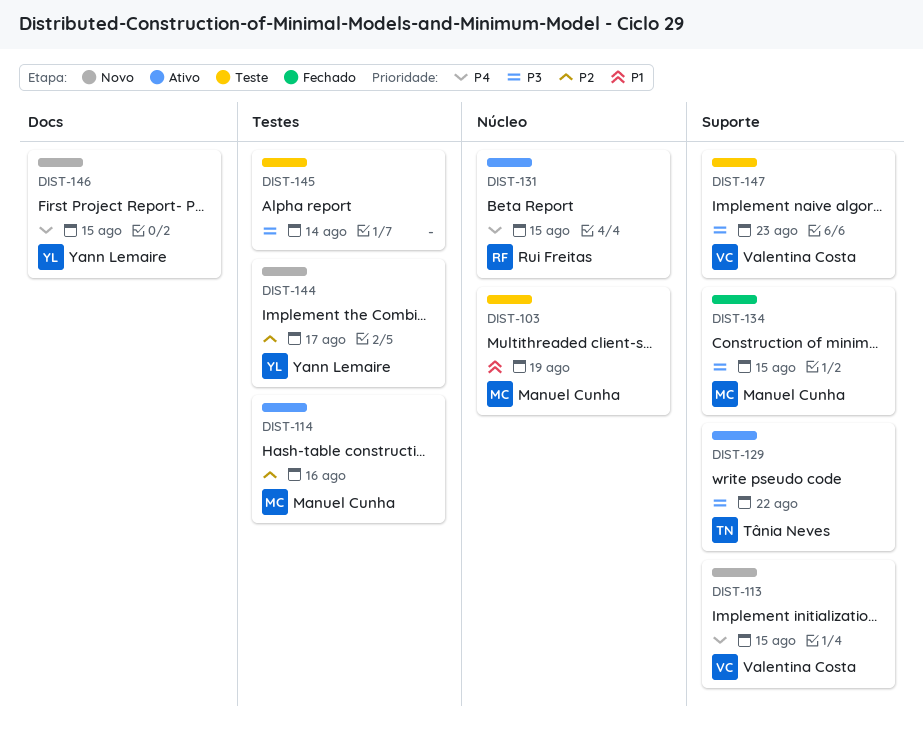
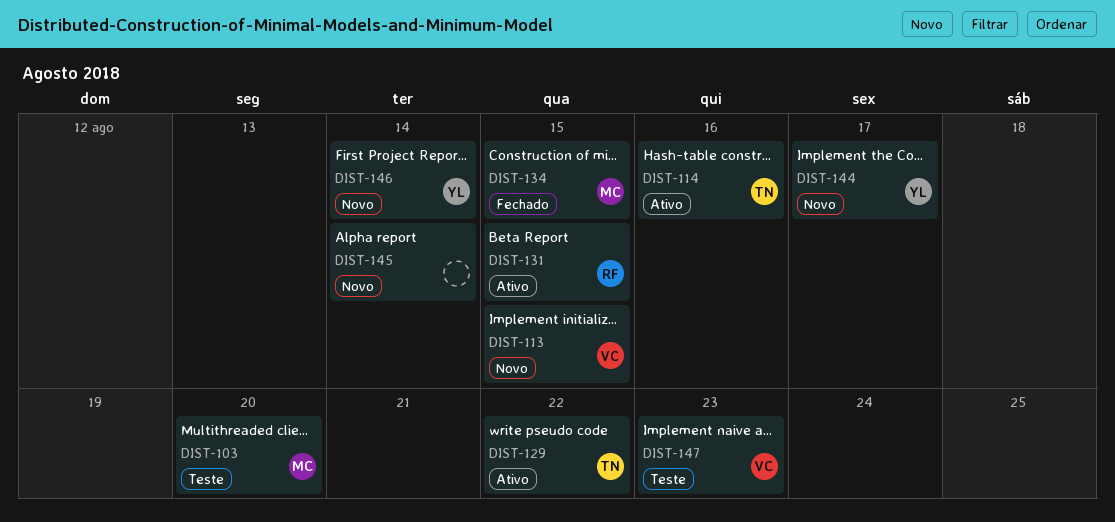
DIST-103, due: Aug 19 -> Aug 20
DIST-114, owner: Manuel Cunha -> Tânia Neves
DIST-145, status: Teste -> Novo
DIST-146, due: Aug 15 -> Aug 14

